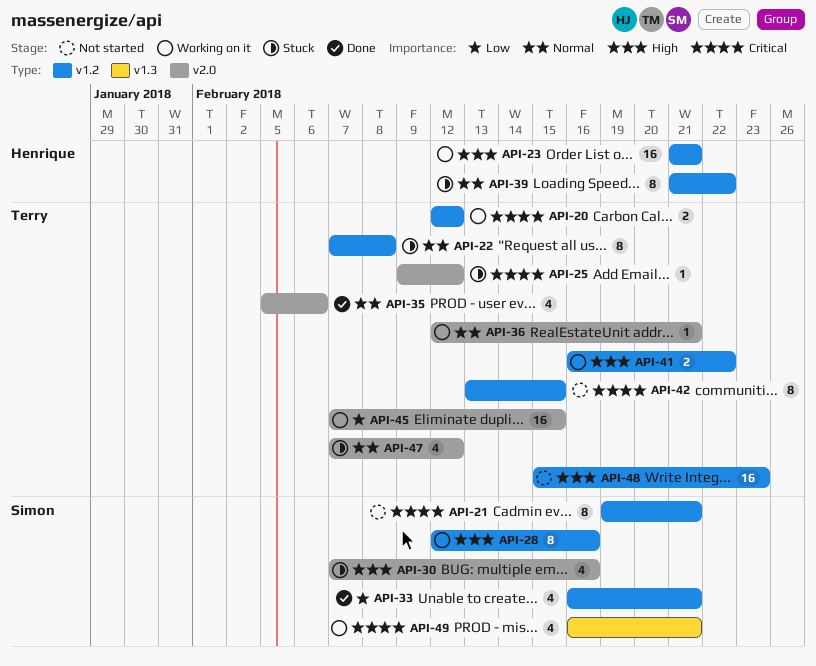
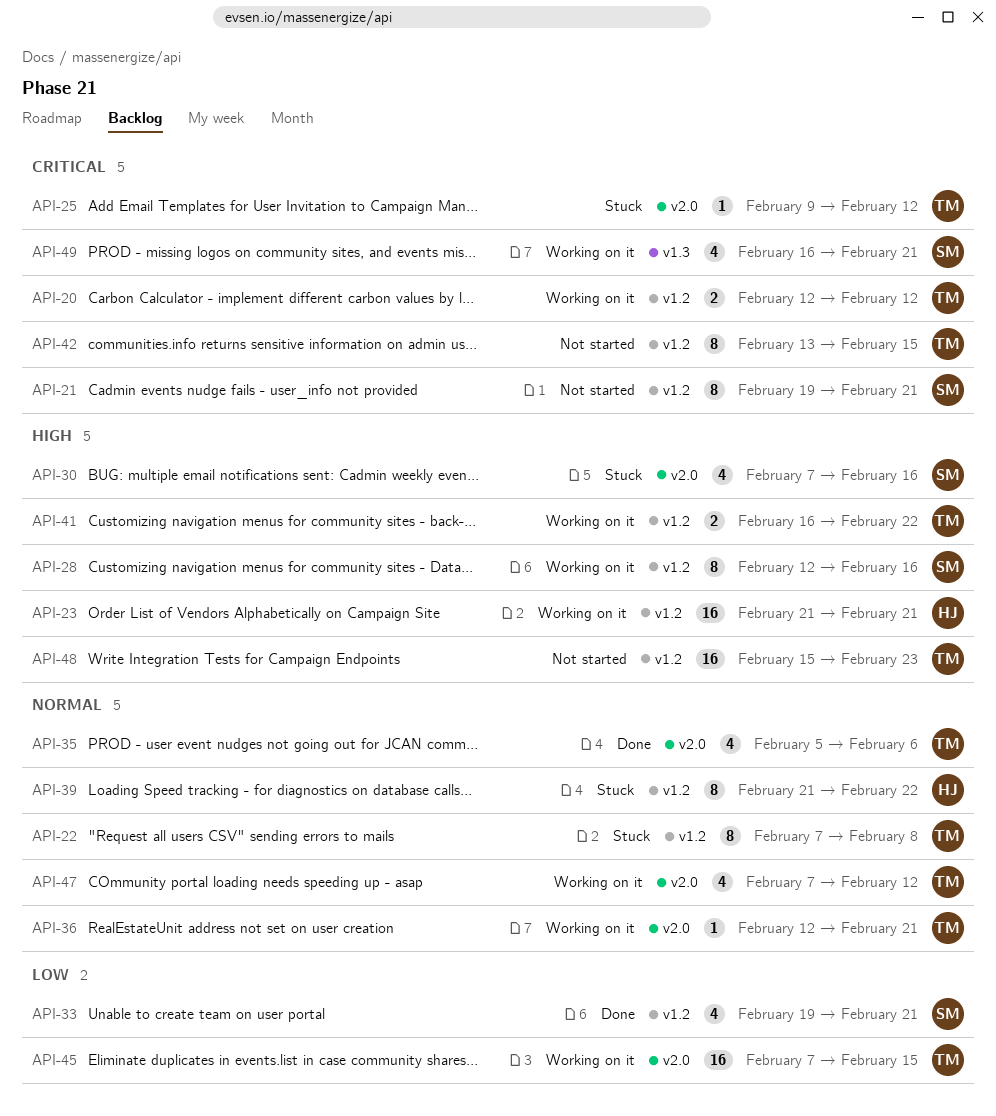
API-33, start: Feb 16 -> Feb 19
API-47, status: Stuck -> Working on it

